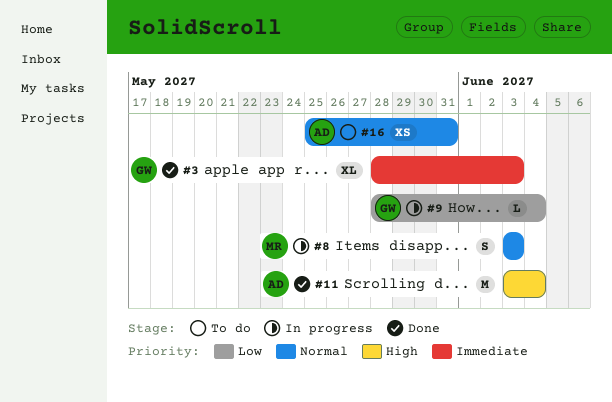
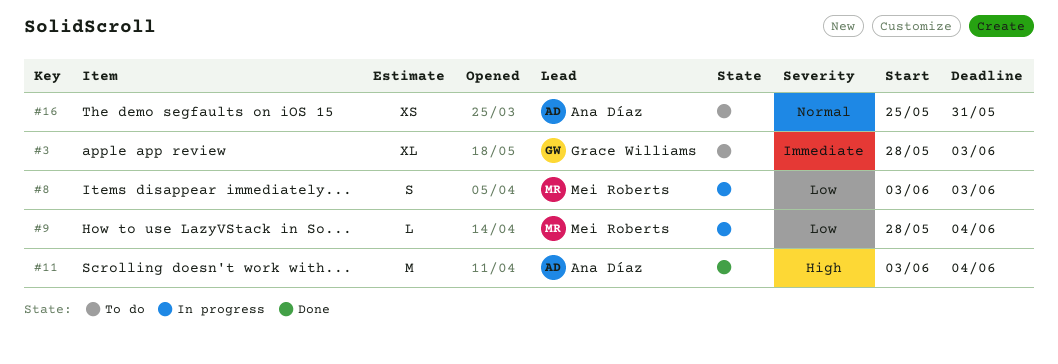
#3, status: Done -> To do
#8, priority: Normal -> Low
#9, owner: Grace Williams -> Mei Roberts

